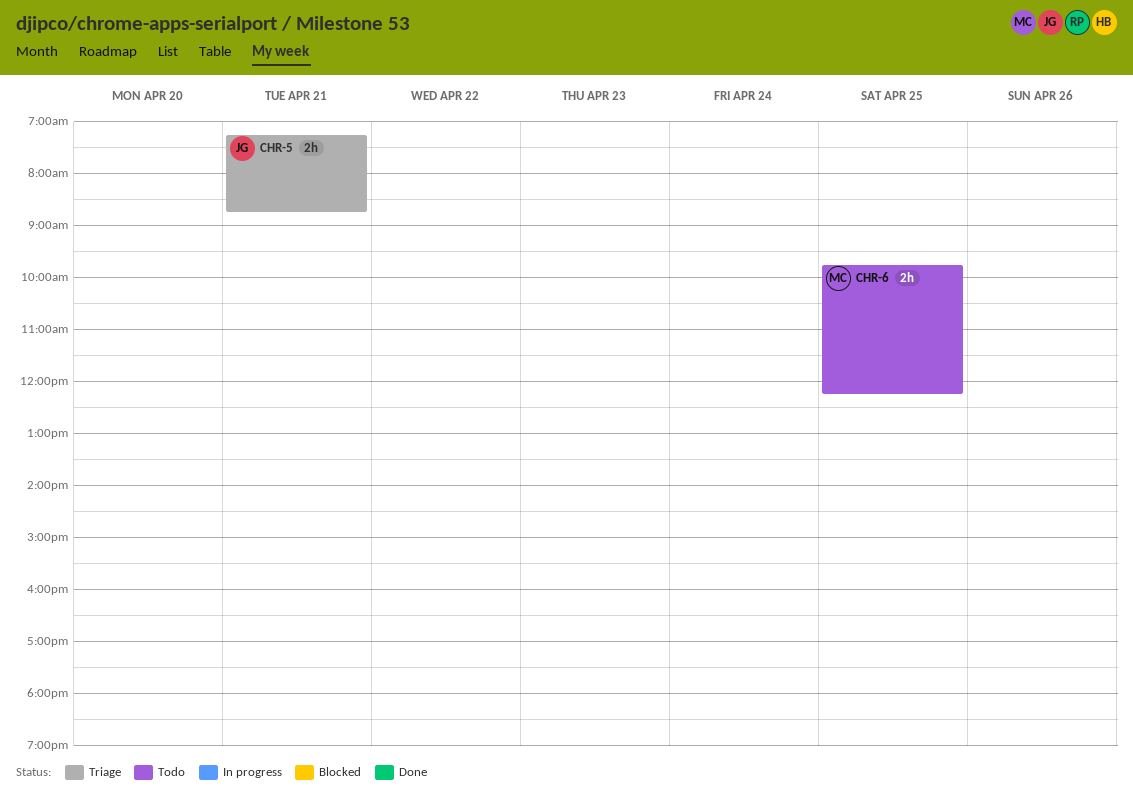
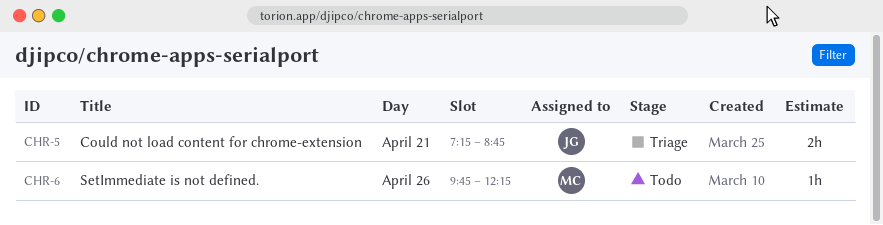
CHR-6, estimate: 2h -> 1h
CHR-6, day: Apr 25 -> Apr 26

